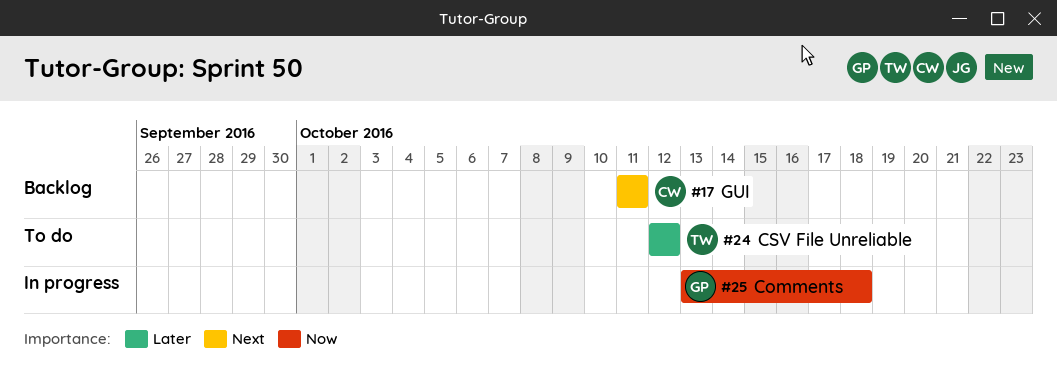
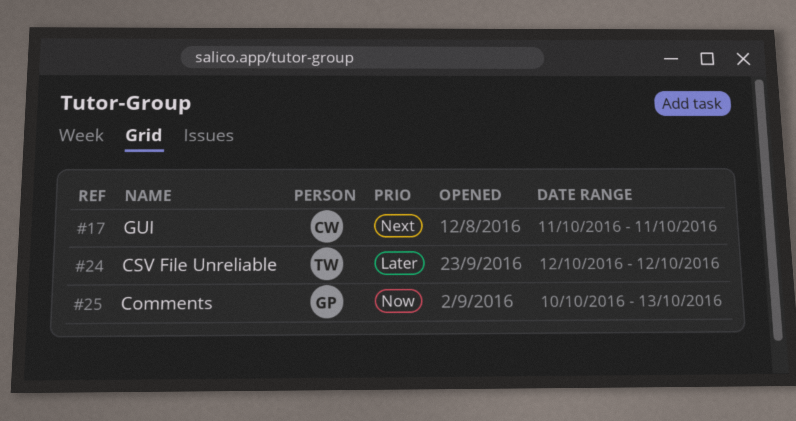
#25, start: Oct 13 -> Oct 10
#25, due: Oct 18 -> Oct 13

